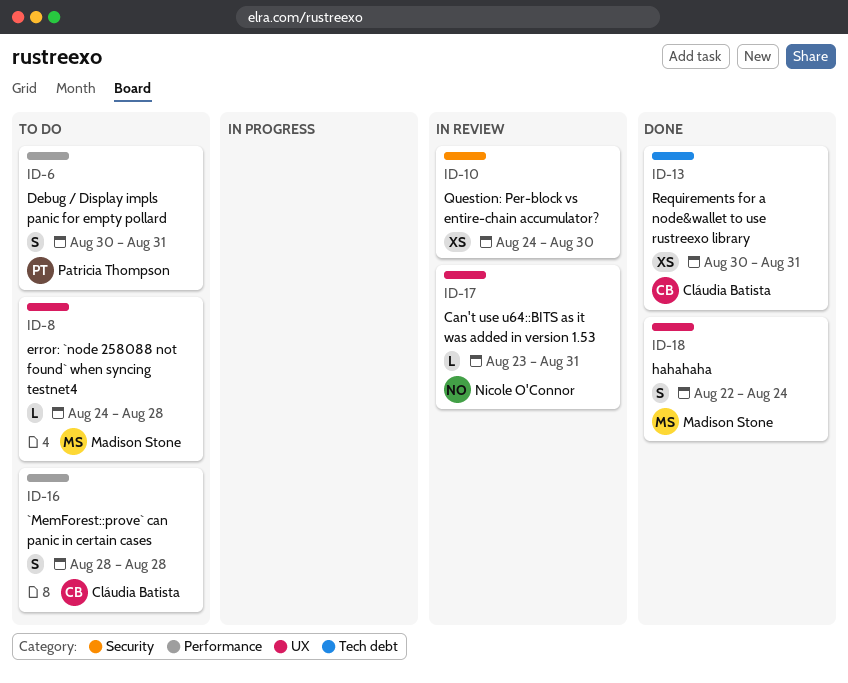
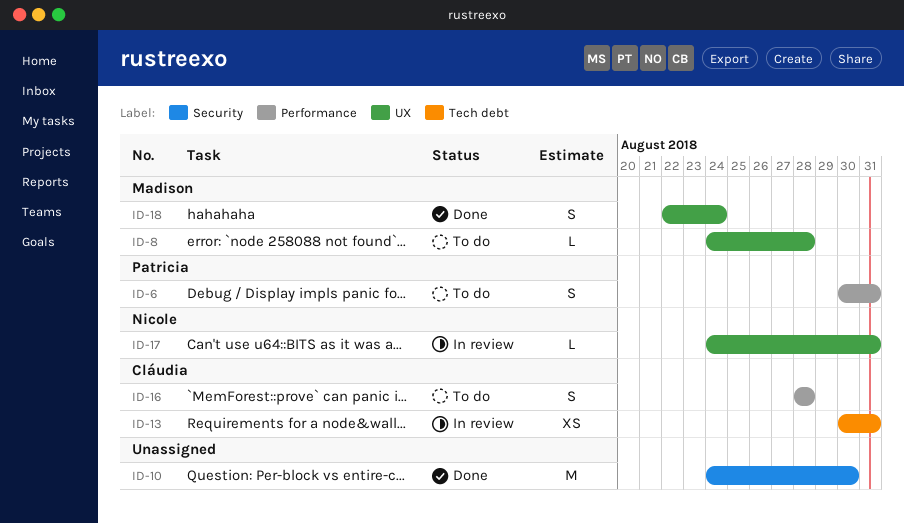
ID-10, status: In review -> Done
ID-10, estimate: XS -> M
ID-13, status: Done -> In review
ID-17, start: Aug 23 -> Aug 24

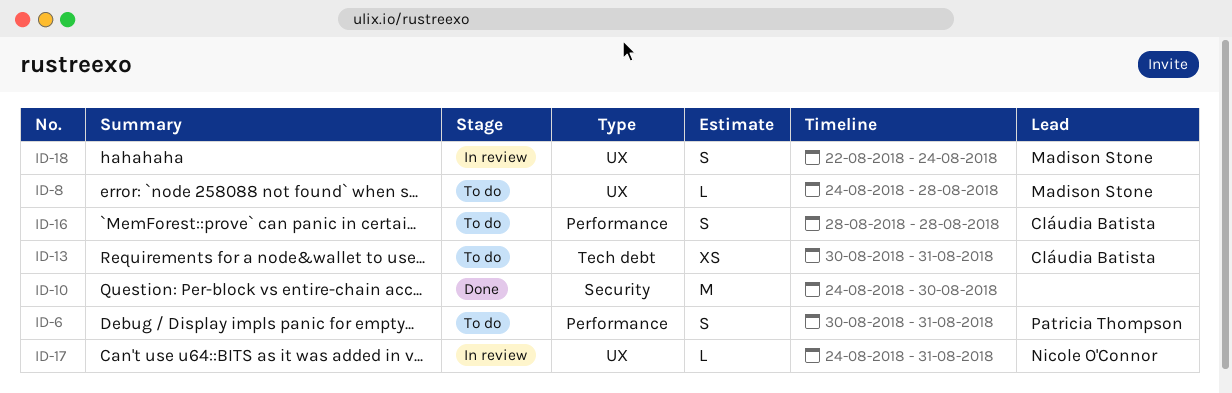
ID-13, status: In review -> To do
ID-18, status: Done -> In review

